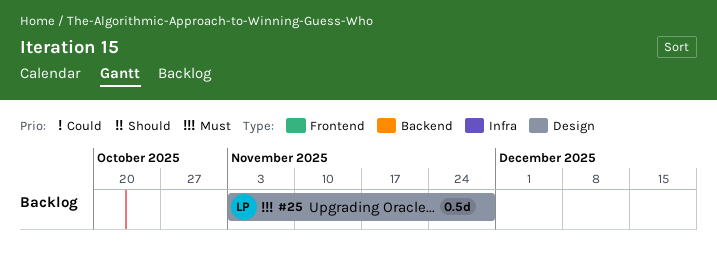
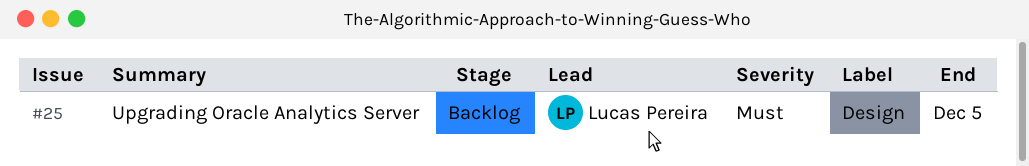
#25, due: Nov 28 -> Dec 5

